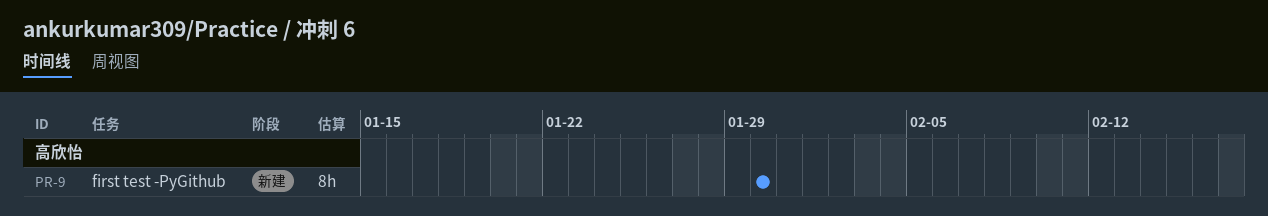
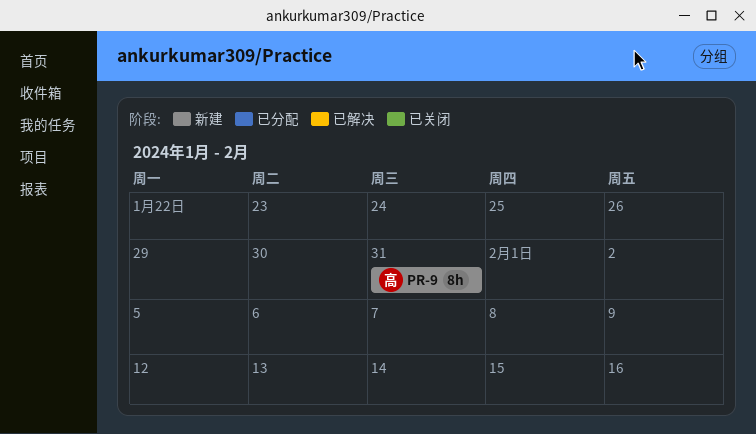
PR-9, start: Jan 30 -> Jan 31
PR-9, due: Jan 30 -> Jan 31

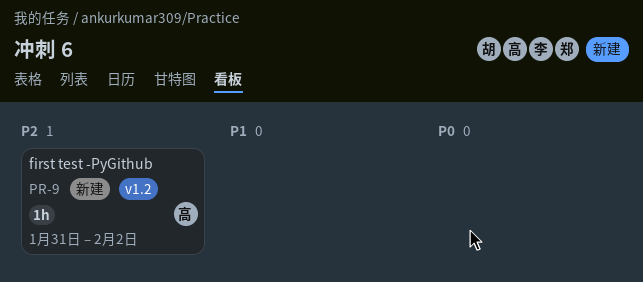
PR-9, estimate: 8h -> 1h
PR-9, due: Jan 31 -> Feb 2

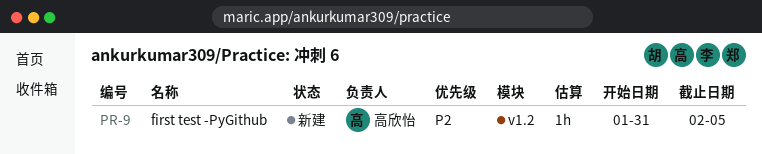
PR-9, due: Feb 2 -> Feb 5

